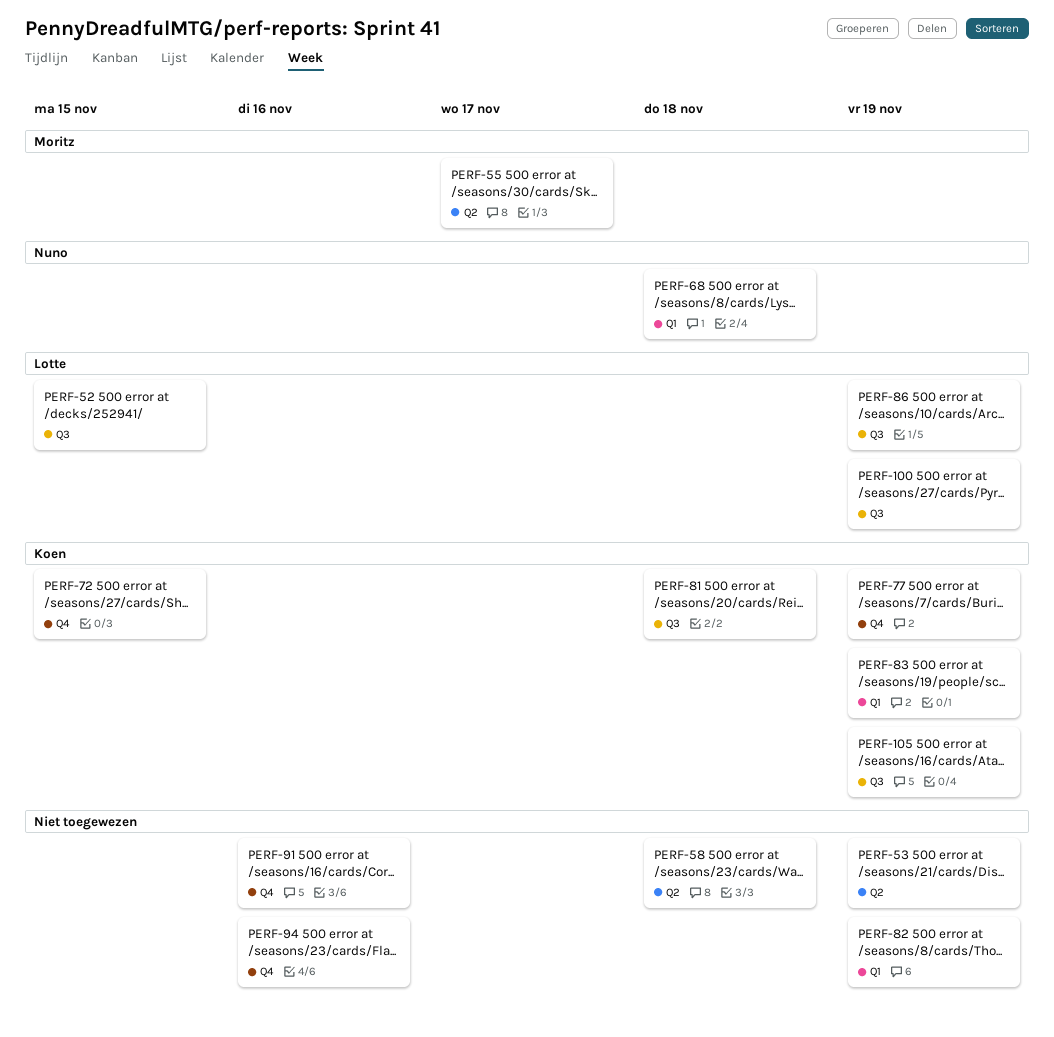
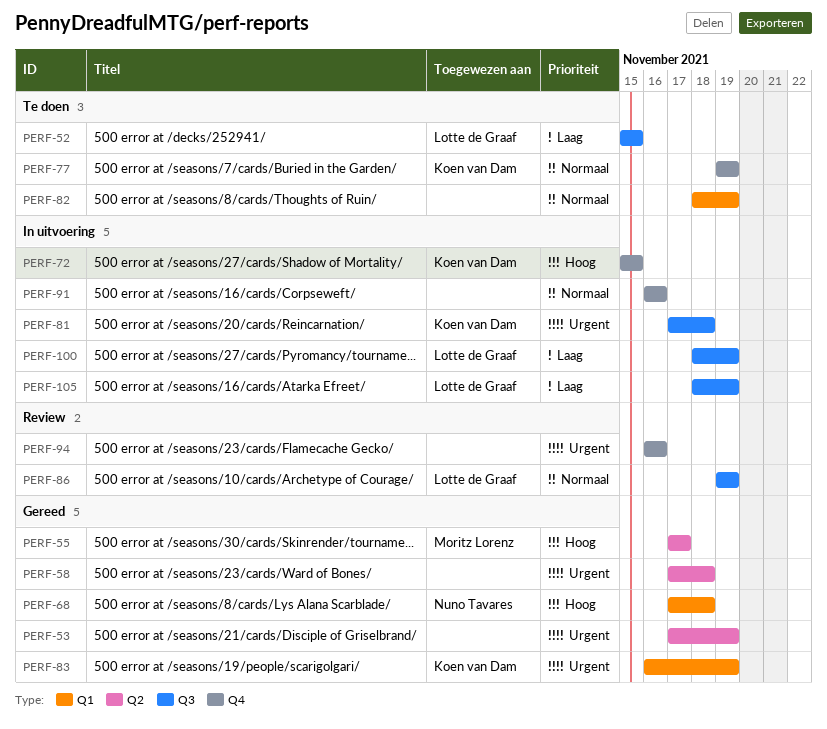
PERF-105, owner: Koen van Dam -> Lotte de Graaf

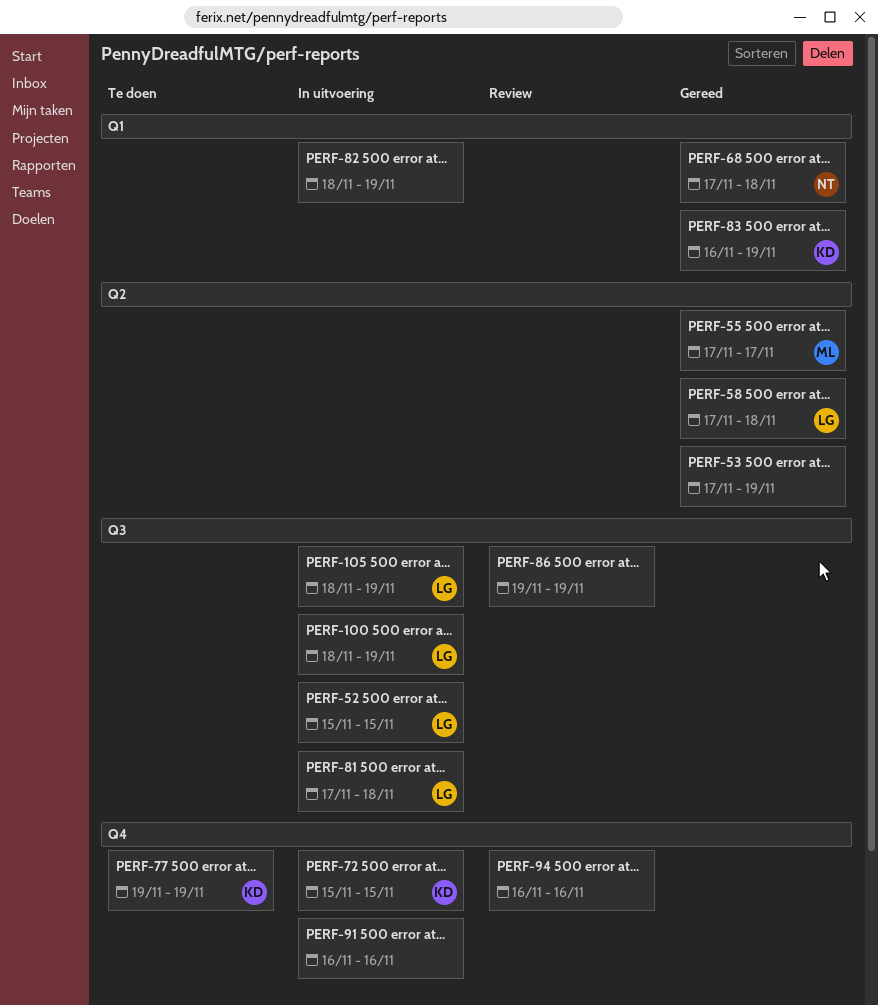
PERF-52, status: Te doen -> In uitvoering
PERF-58, owner: none -> Lotte de Graaf
PERF-81, owner: Koen van Dam -> Lotte de Graaf
PERF-82, status: Te doen -> In uitvoering
PERF-86, owner: Lotte de Graaf -> none

